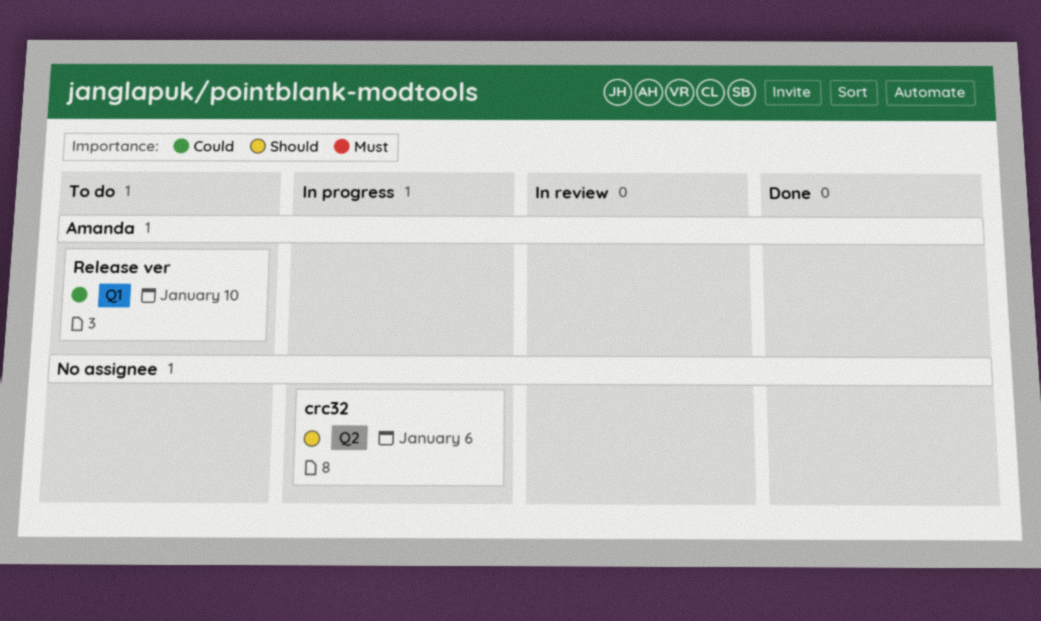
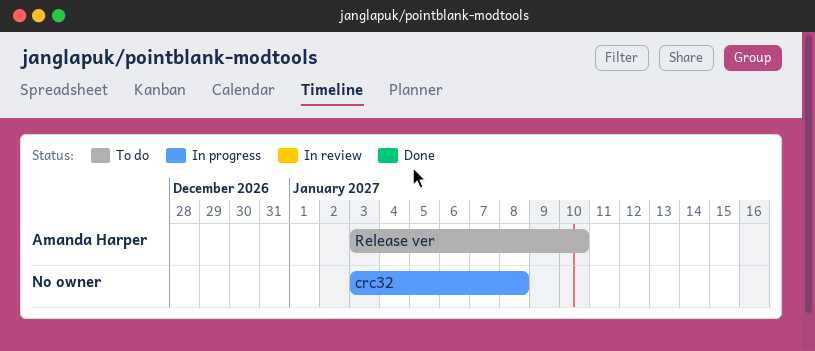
crc32, due: Jan 6 -> Jan 8

